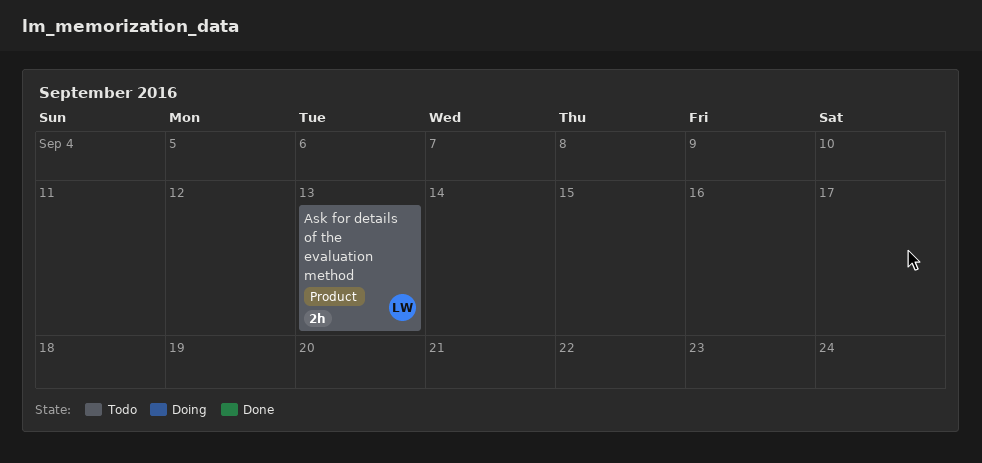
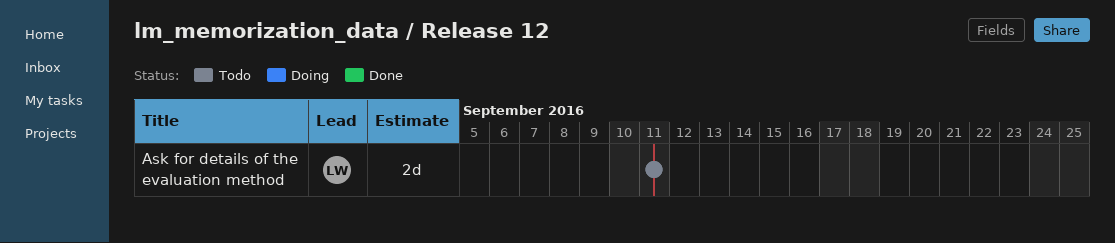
Ask for details of the evaluation method, estimate: 2h -> 2d
Ask for details of the evaluation method, due: Sep 13 -> Sep 11

